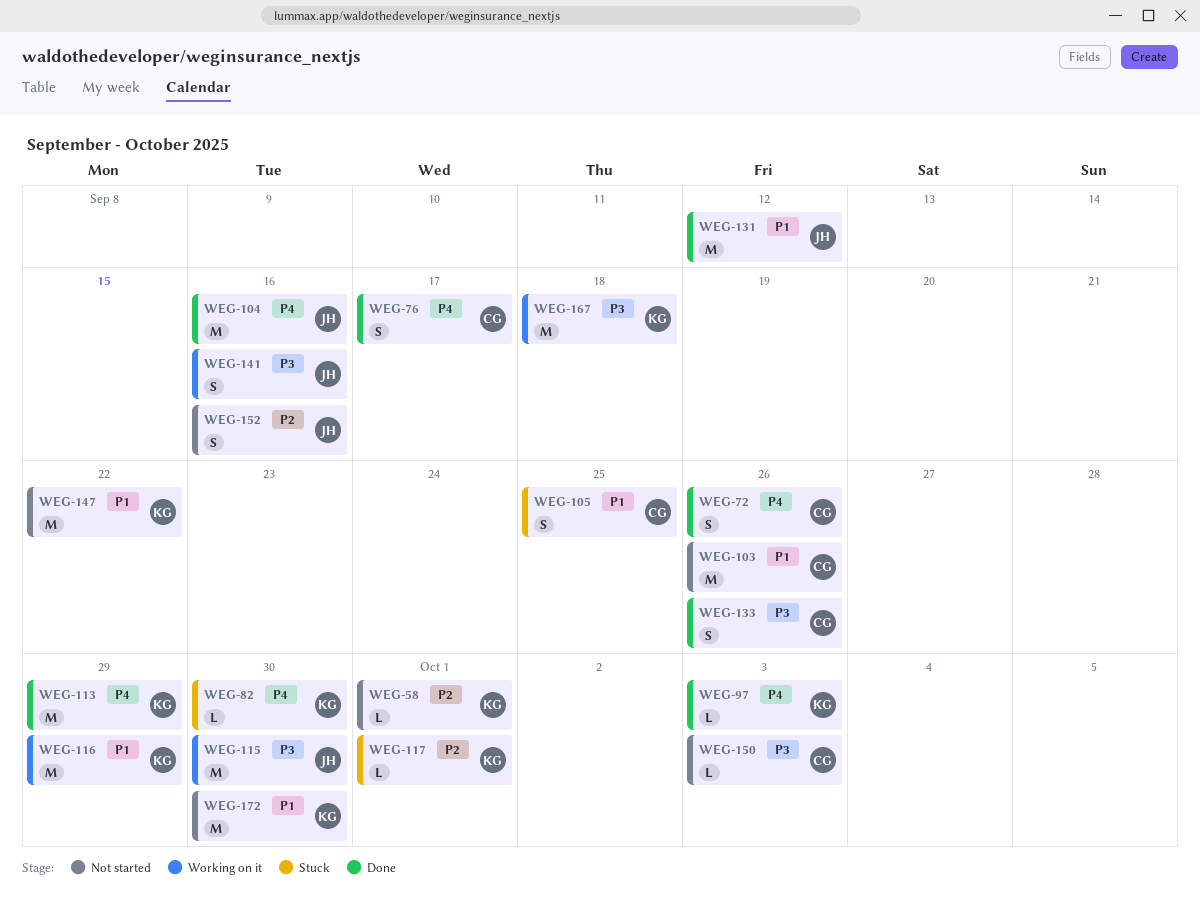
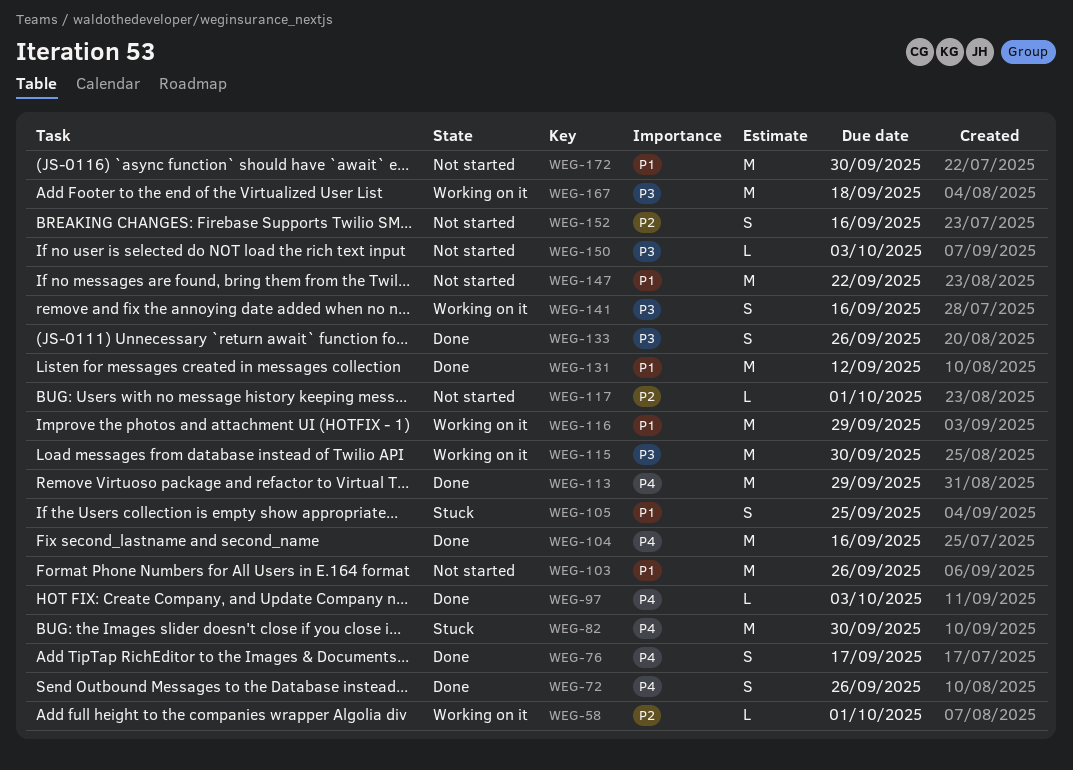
WEG-58, status: Not started -> Working on it
WEG-82, estimate: L -> M
WEG-117, status: Stuck -> Not started

